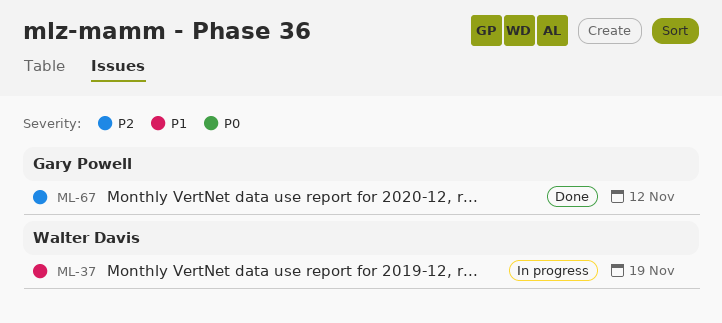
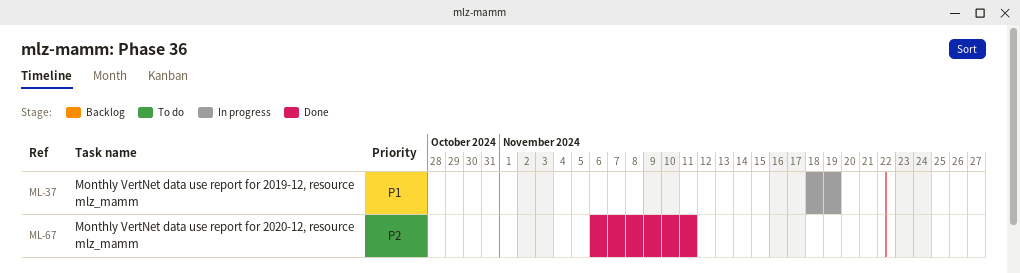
ML-67, due: Nov 12 -> Nov 11

